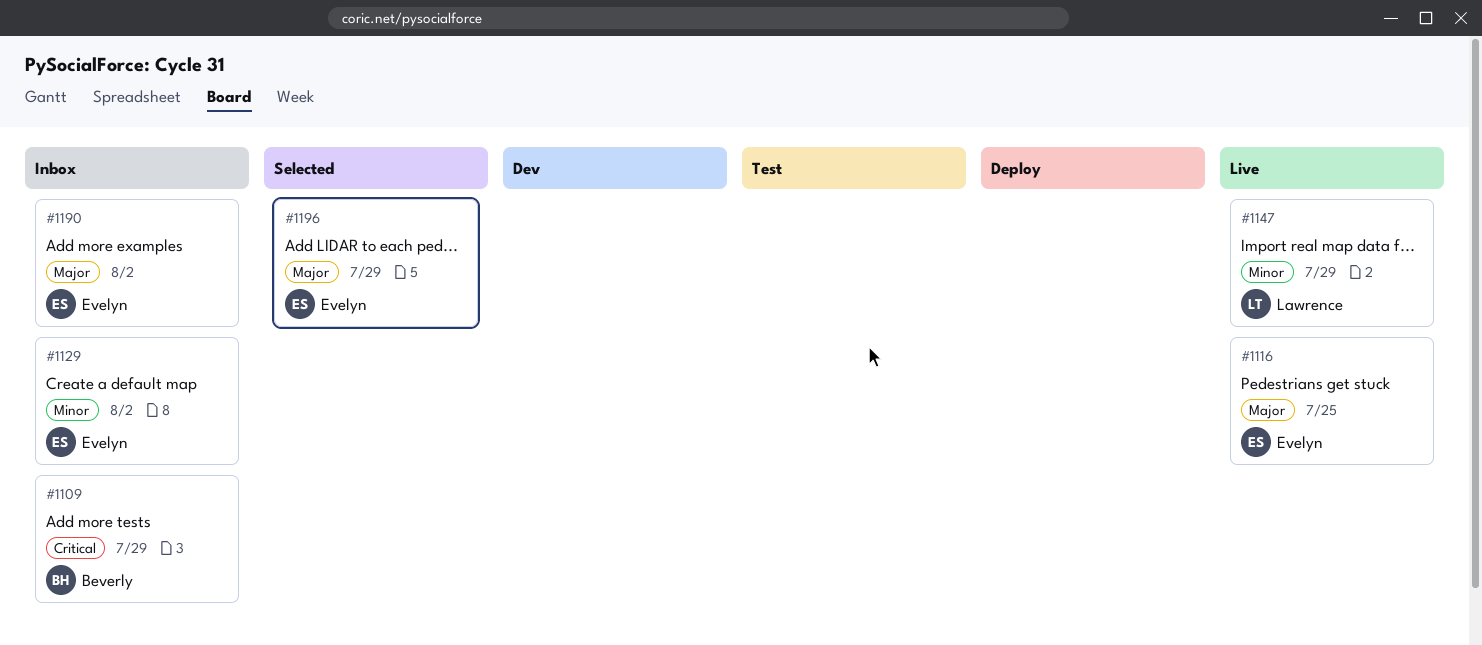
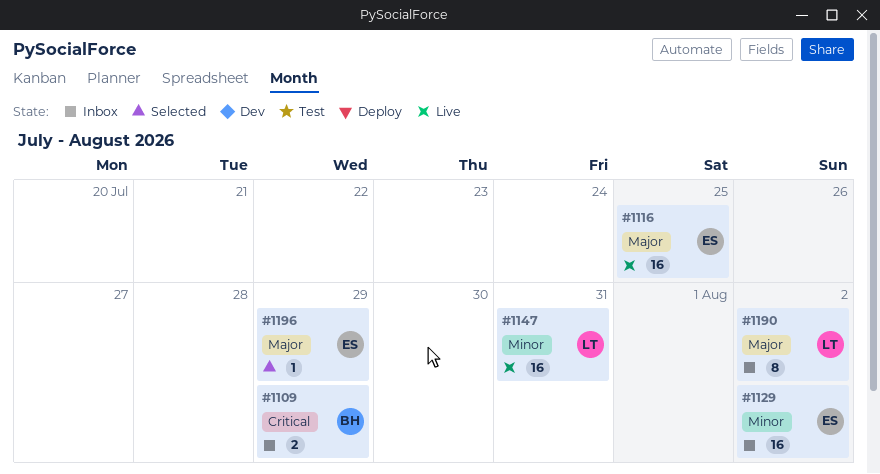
#1147, due: Jul 29 -> Jul 31
#1190, owner: Evelyn -> Lawrence

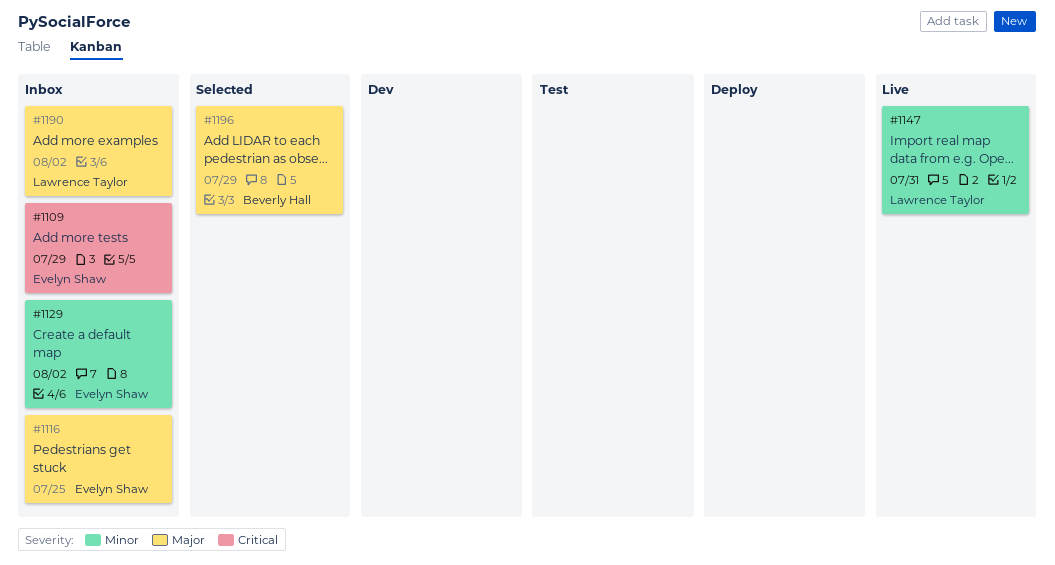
#1109, owner: Beverly Hall -> Evelyn Shaw
#1116, status: Live -> Inbox
#1196, owner: Evelyn Shaw -> Beverly Hall

